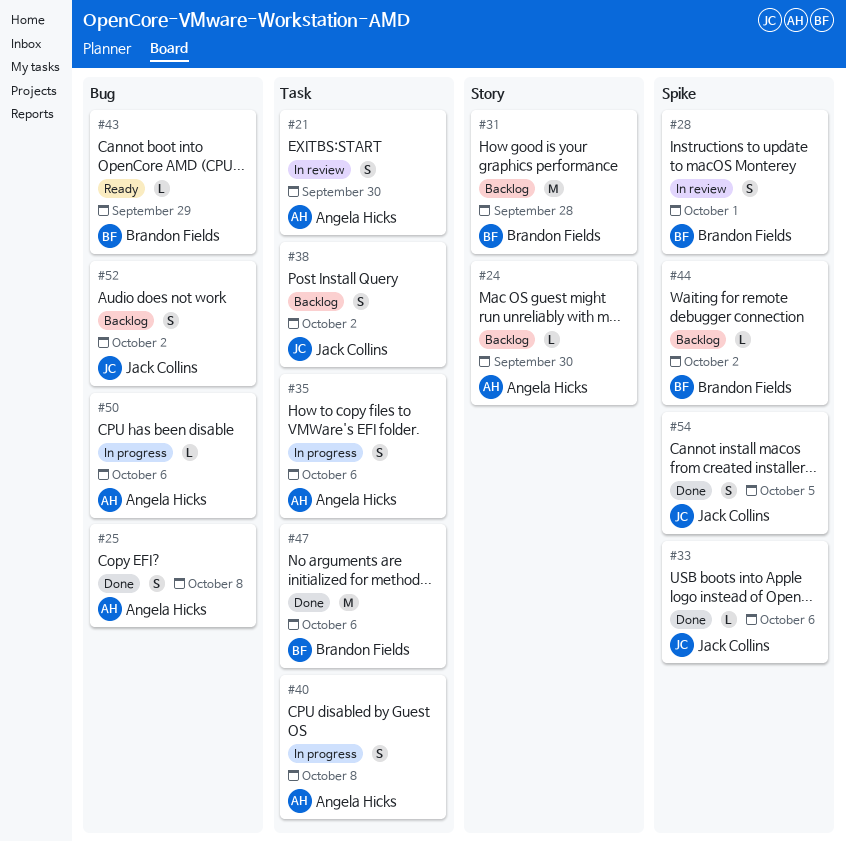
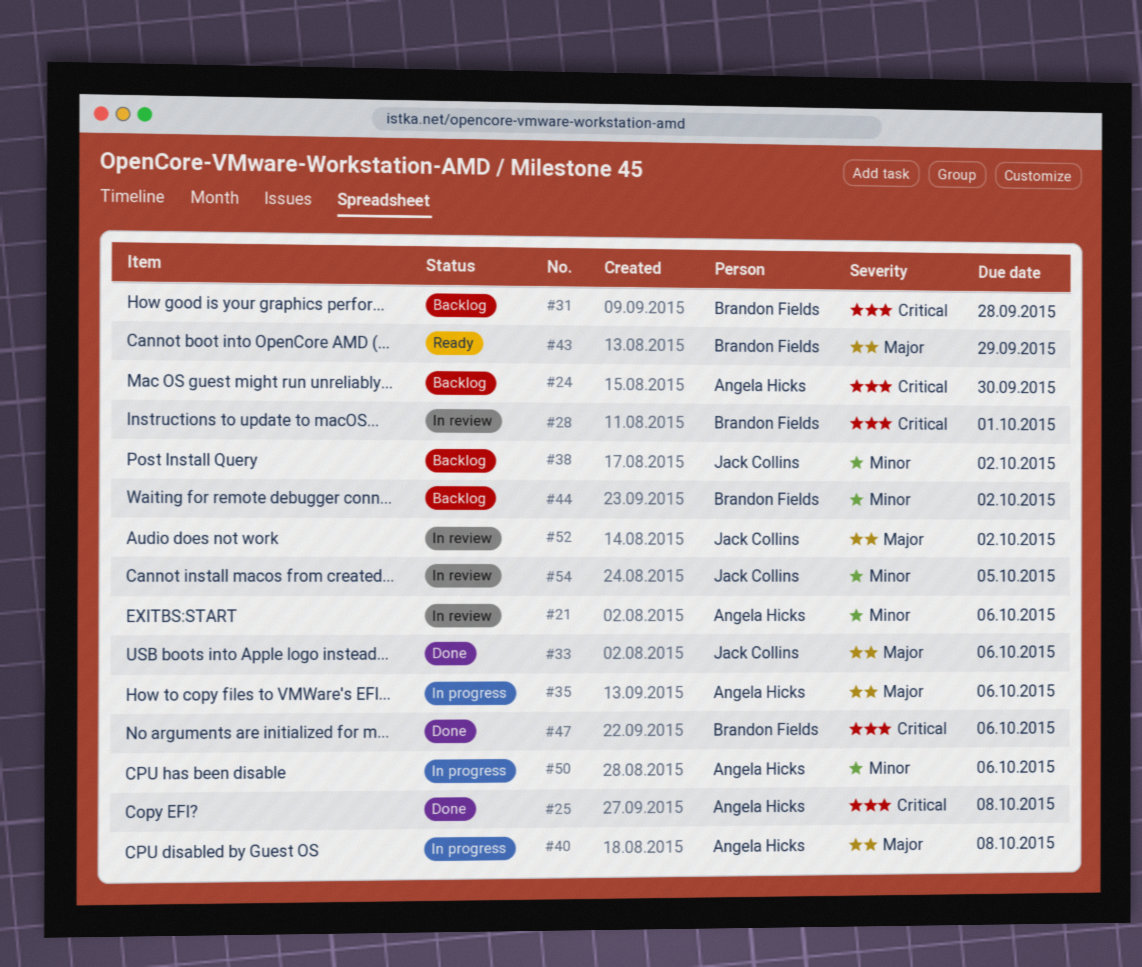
#21, due: Sep 30 -> Oct 6
#52, status: Backlog -> In review
#54, status: Done -> In review

